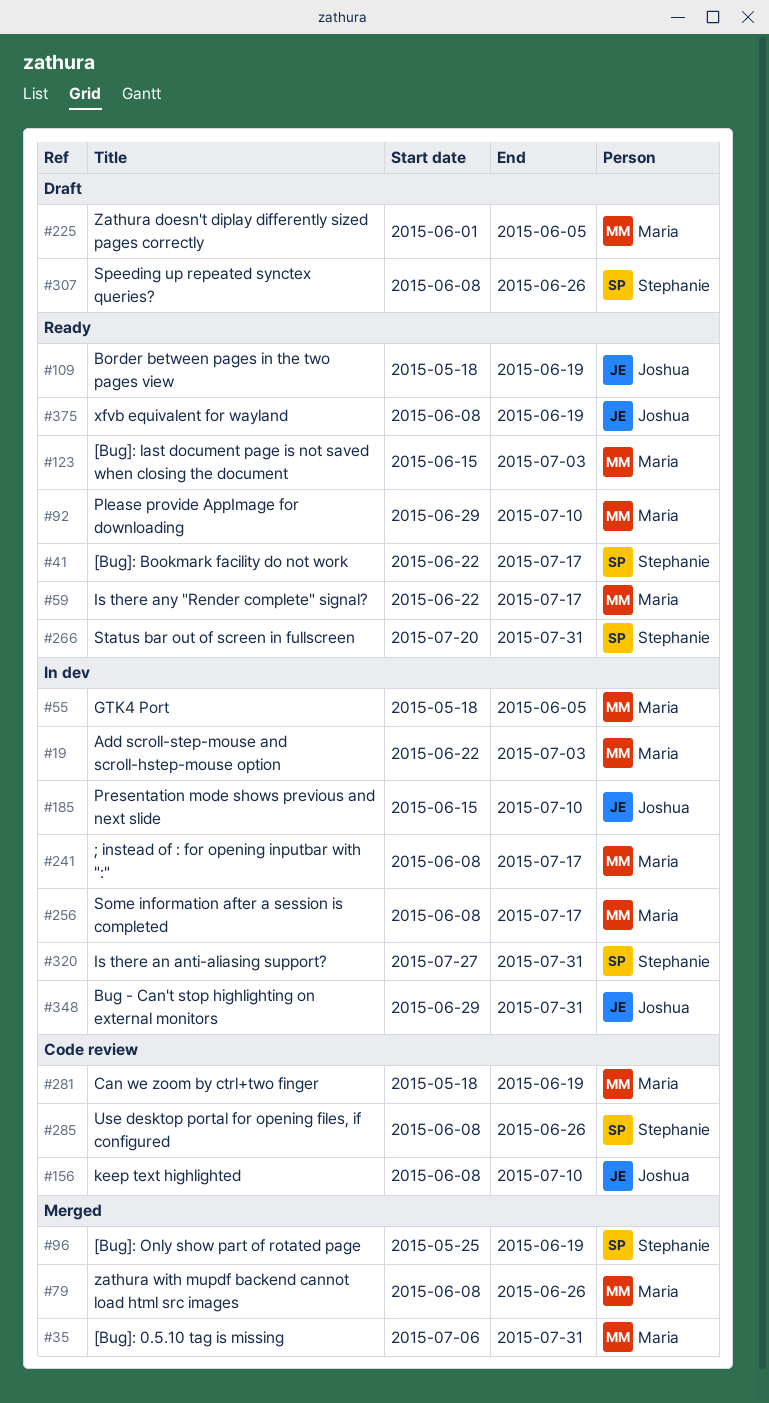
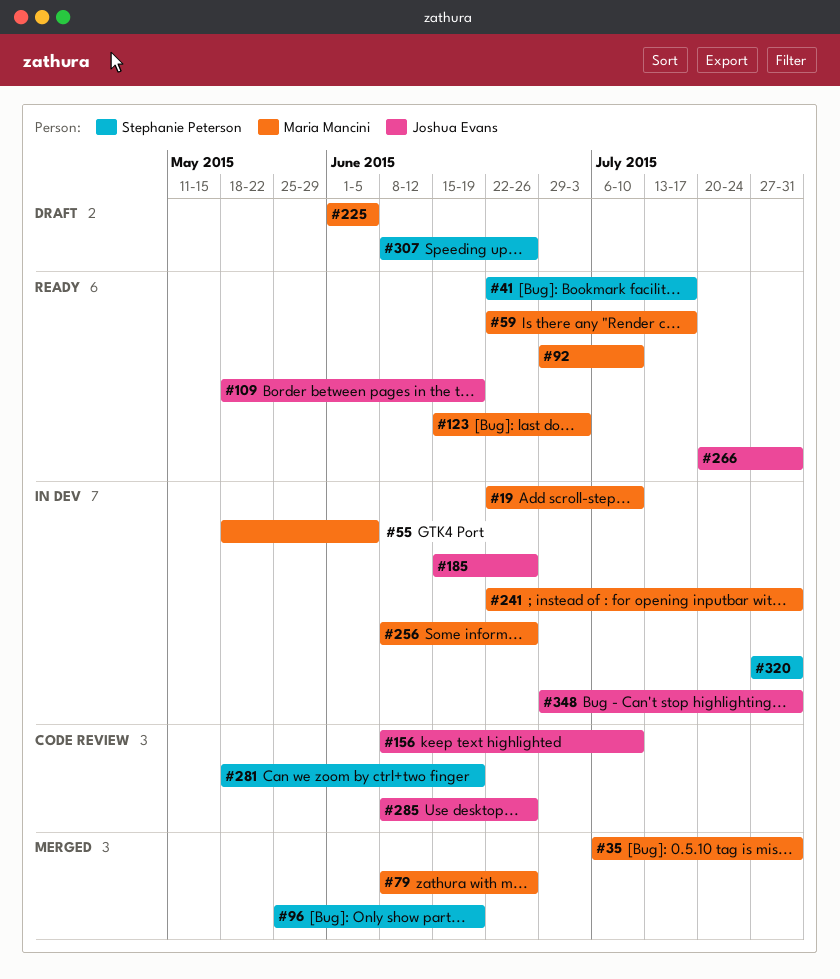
#19, due: Jul 3 -> Jul 10
#185, due: Jul 10 -> Jun 26
#241, start: Jun 8 -> Jun 22
#241, due: Jul 17 -> Jul 31
#256, due: Jul 17 -> Jun 26
#266, owner: Stephanie Peterson -> Joshua Evans
#281, owner: Maria Mancini -> Stephanie Peterson
#285, owner: Stephanie Peterson -> Joshua Evans
#375: present -> none

